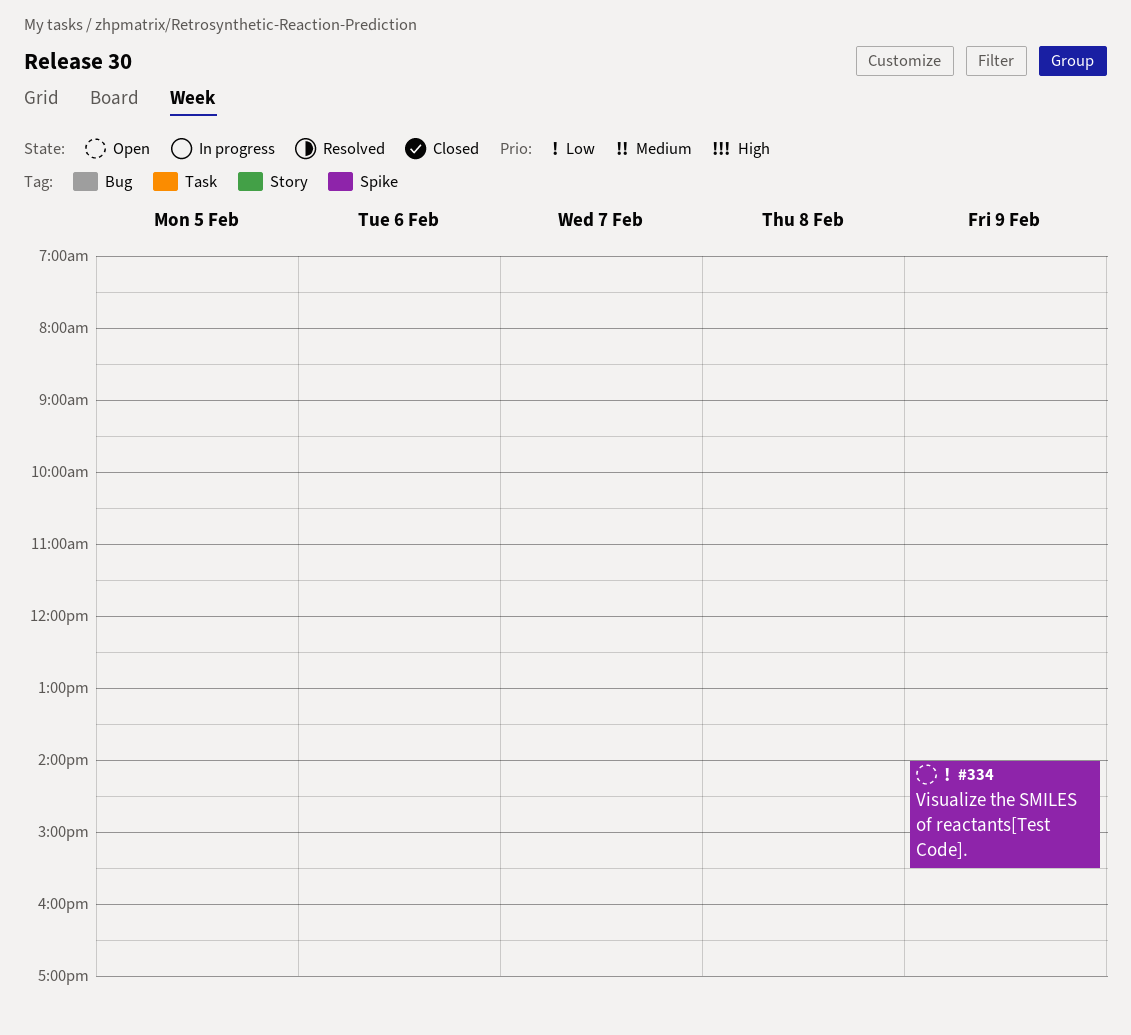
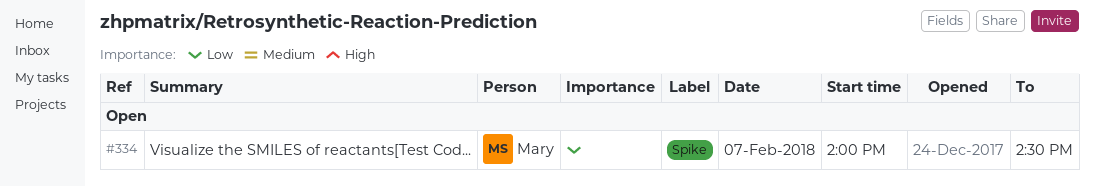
#334, day: Feb 9 -> Feb 7
#334, ends: 15:30 -> 14:30

